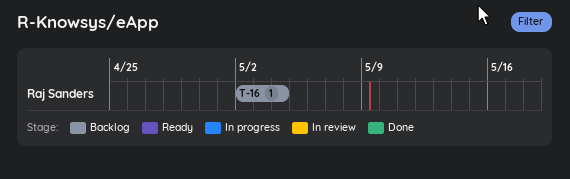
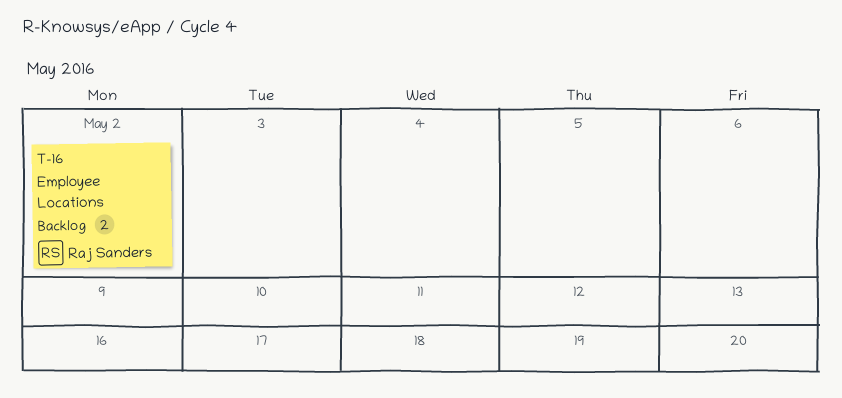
T-16, estimate: 1 -> 2
T-16, due: May 4 -> May 2

